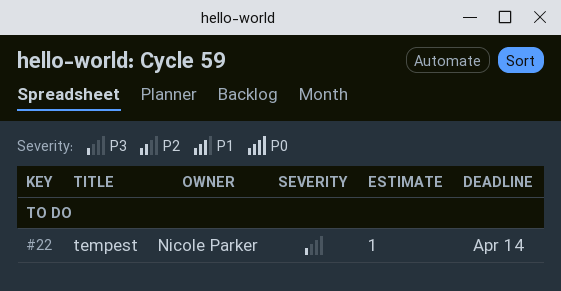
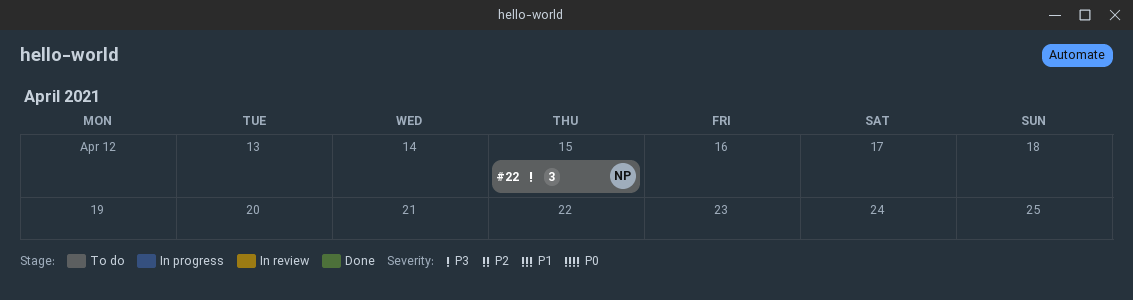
#22, estimate: 1 -> 3
#22, due: Apr 14 -> Apr 15

